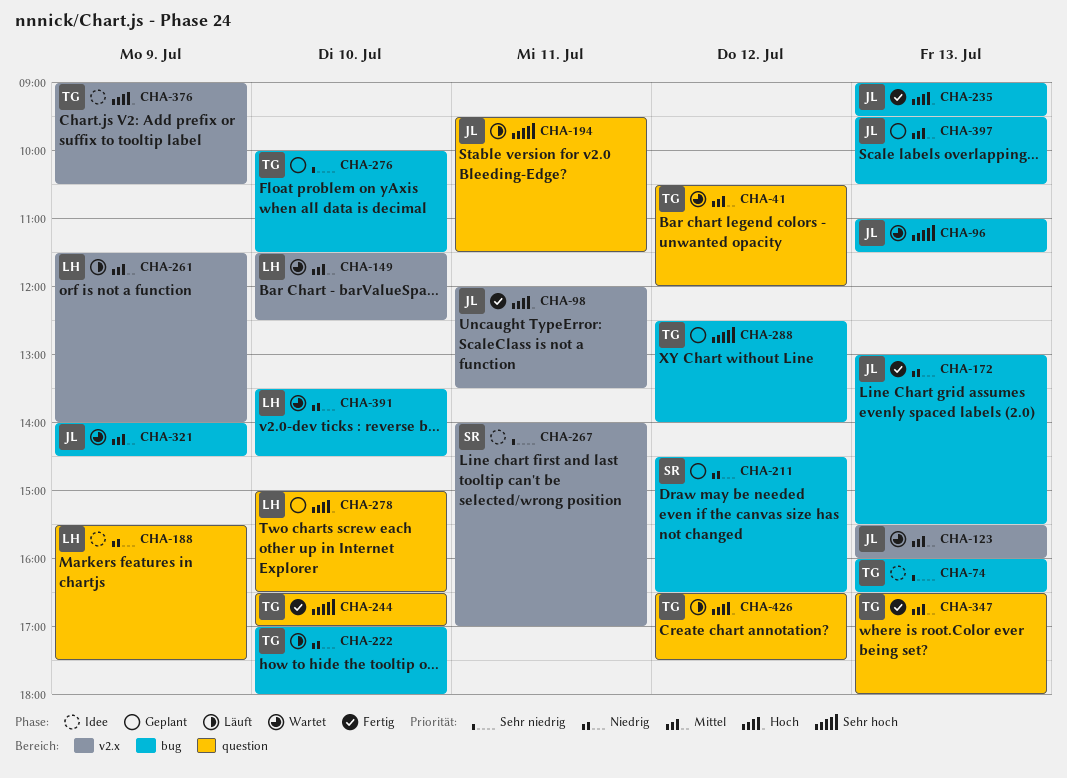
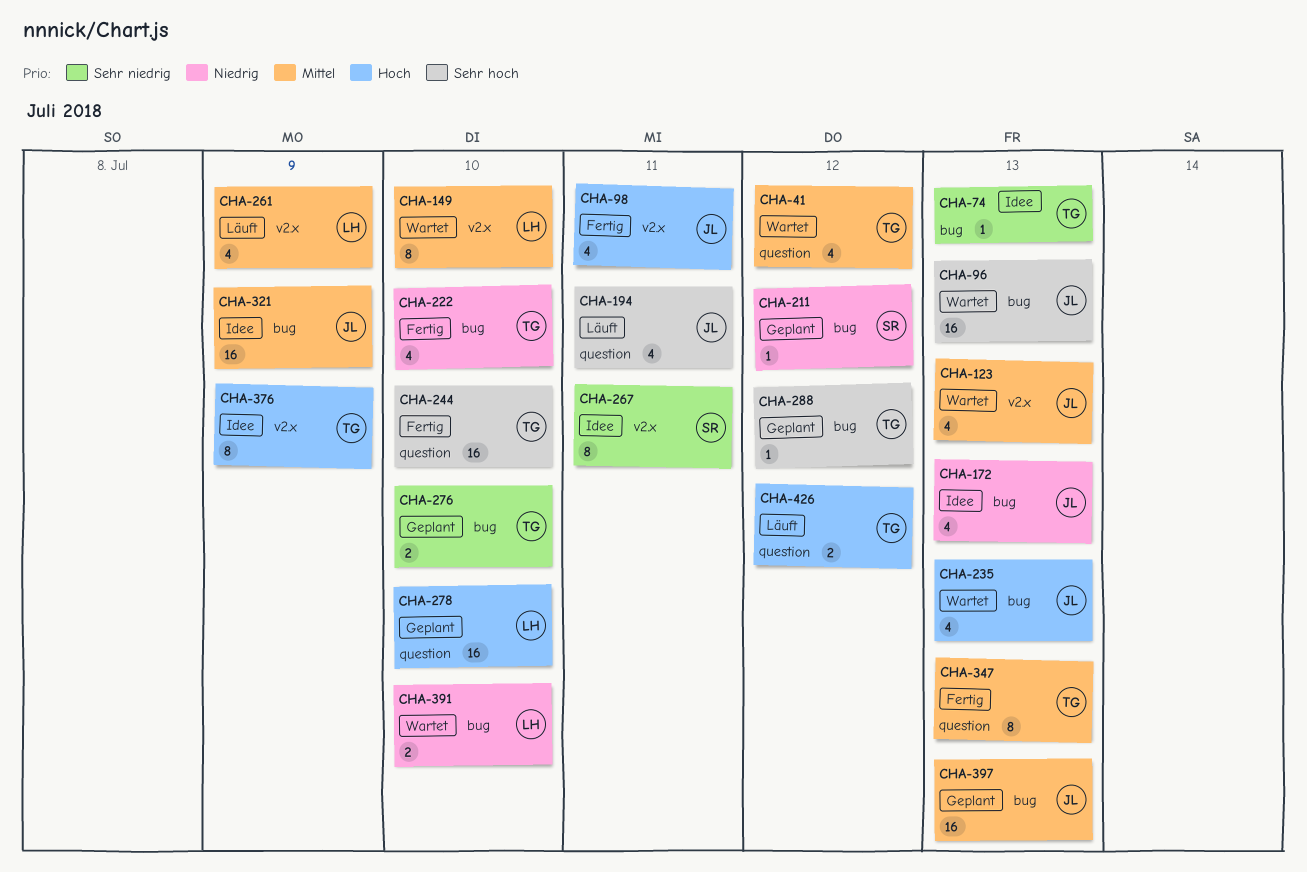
CHA-172, status: Fertig -> Idee
CHA-188: present -> none
CHA-222, status: Läuft -> Fertig
CHA-235, status: Fertig -> Wartet
CHA-321, status: Wartet -> Idee

